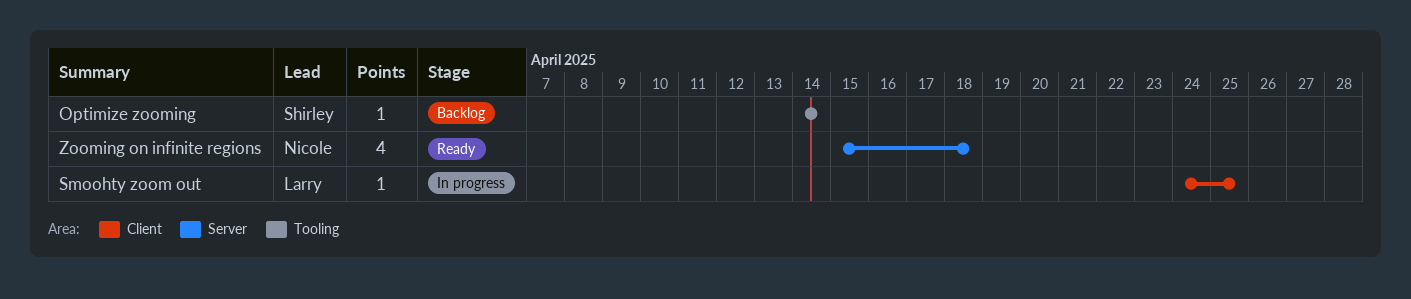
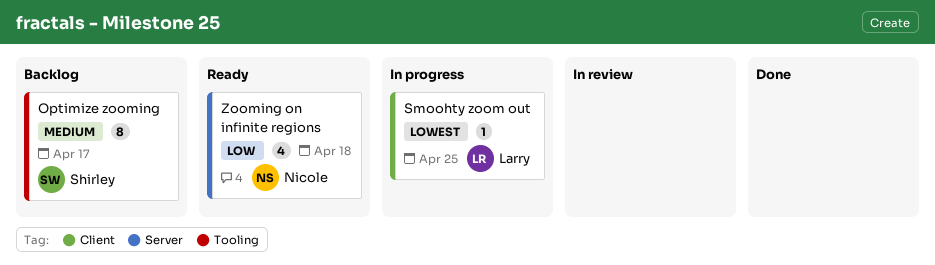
Optimize zooming, estimate: 1 -> 8
Optimize zooming, due: Apr 14 -> Apr 17

